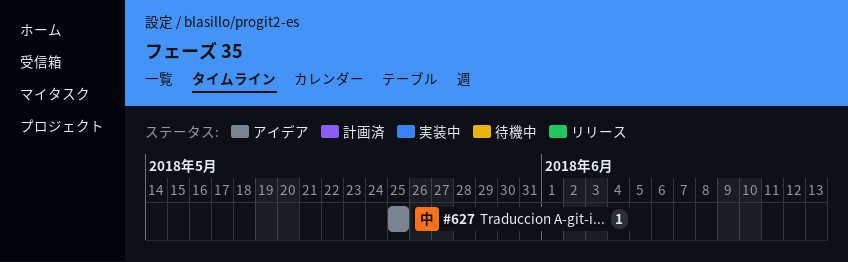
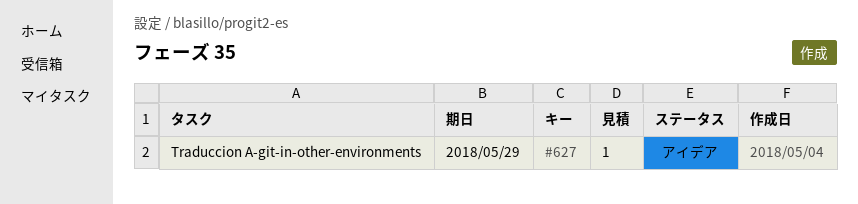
#627, due: May 25 -> May 29

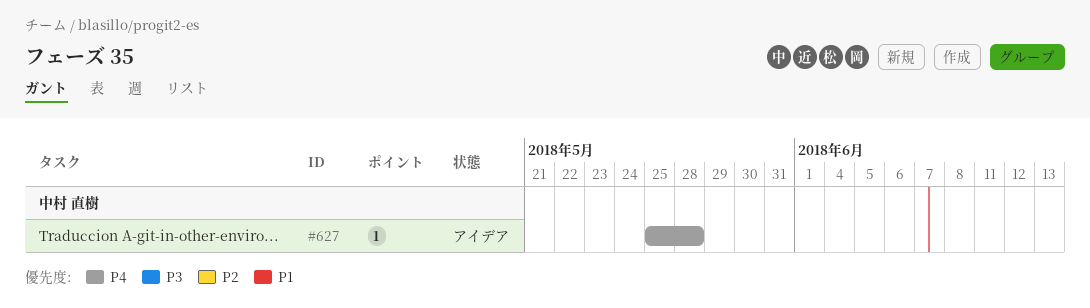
#627, due: May 29 -> May 28

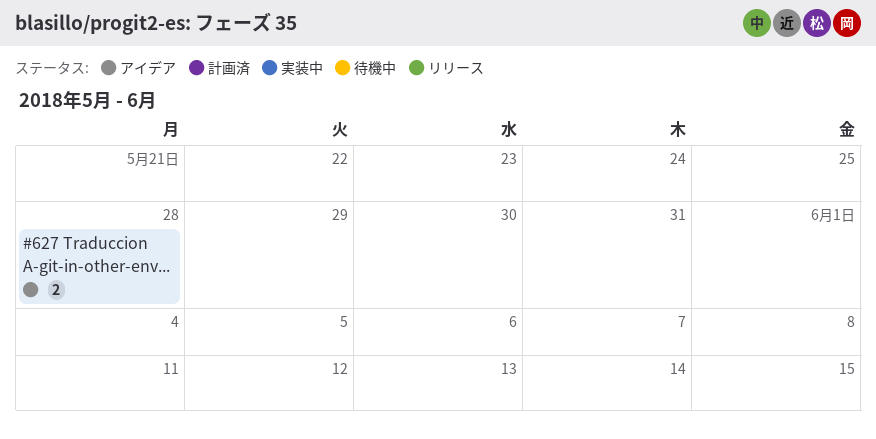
#627, estimate: 1 -> 2

